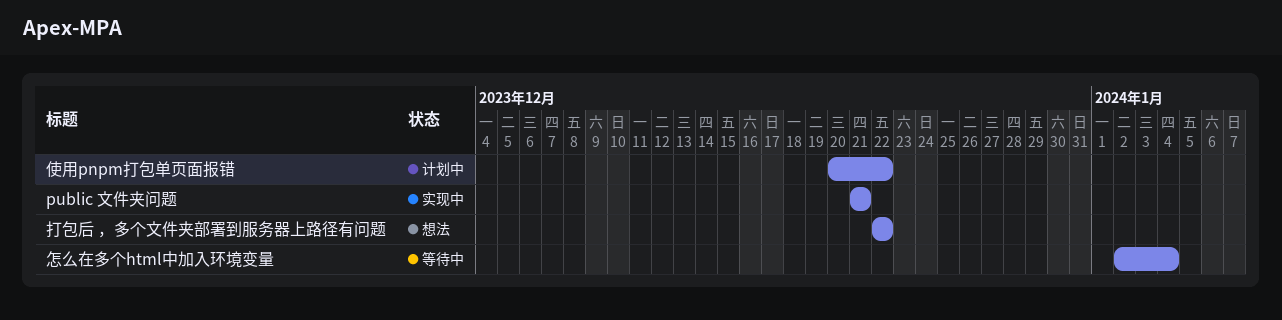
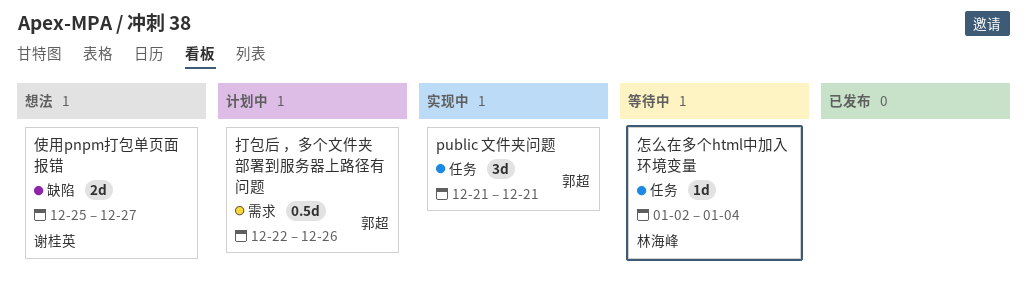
使用pnpm打包单页面报错, status: 计划中 -> 想法
使用pnpm打包单页面报错, start: Dec 20 -> Dec 25
使用pnpm打包单页面报错, due: Dec 22 -> Dec 27
打包后 ，多个文件夹部署到服务器上路径有问题, status: 想法 -> 计划中
打包后 ，多个文件夹部署到服务器上路径有问题, due: Dec 22 -> Dec 26

